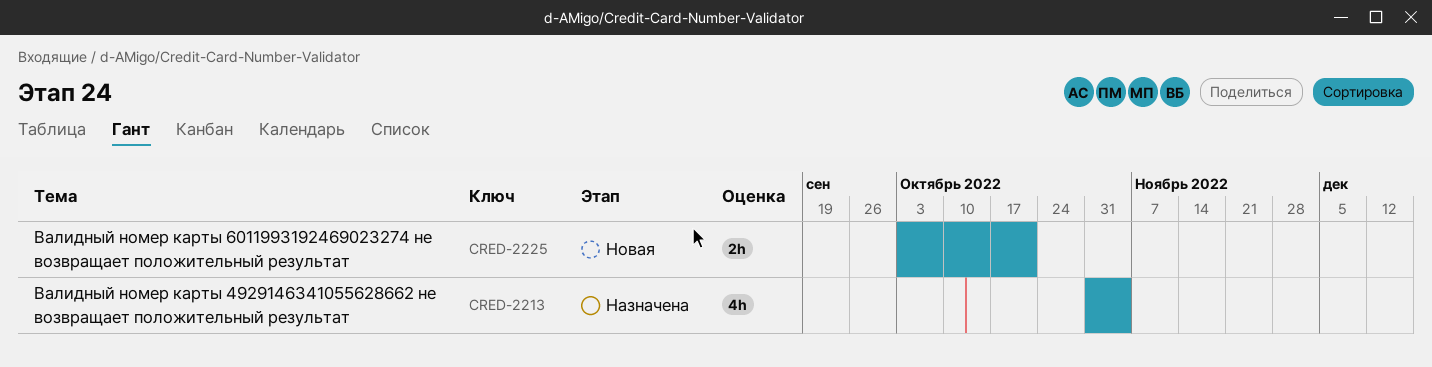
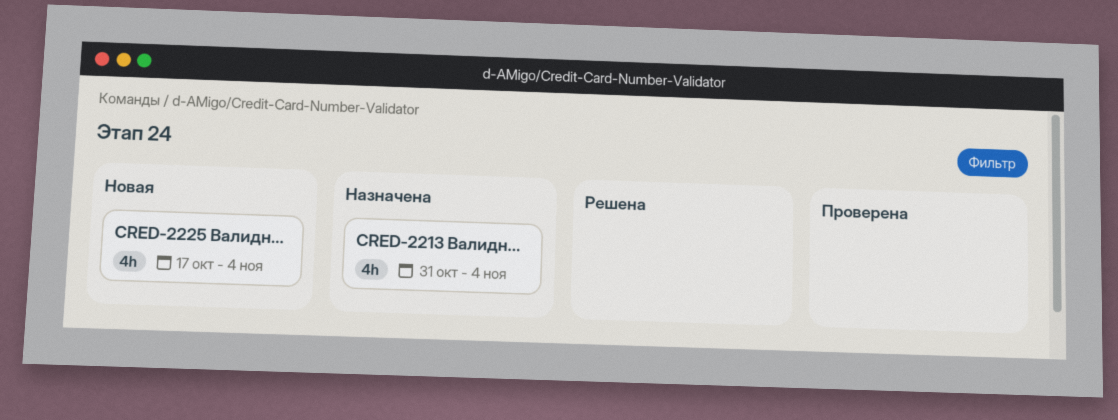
CRED-2225, estimate: 2h -> 4h
CRED-2225, start: Oct 3 -> Oct 17
CRED-2225, due: Oct 21 -> Nov 4

